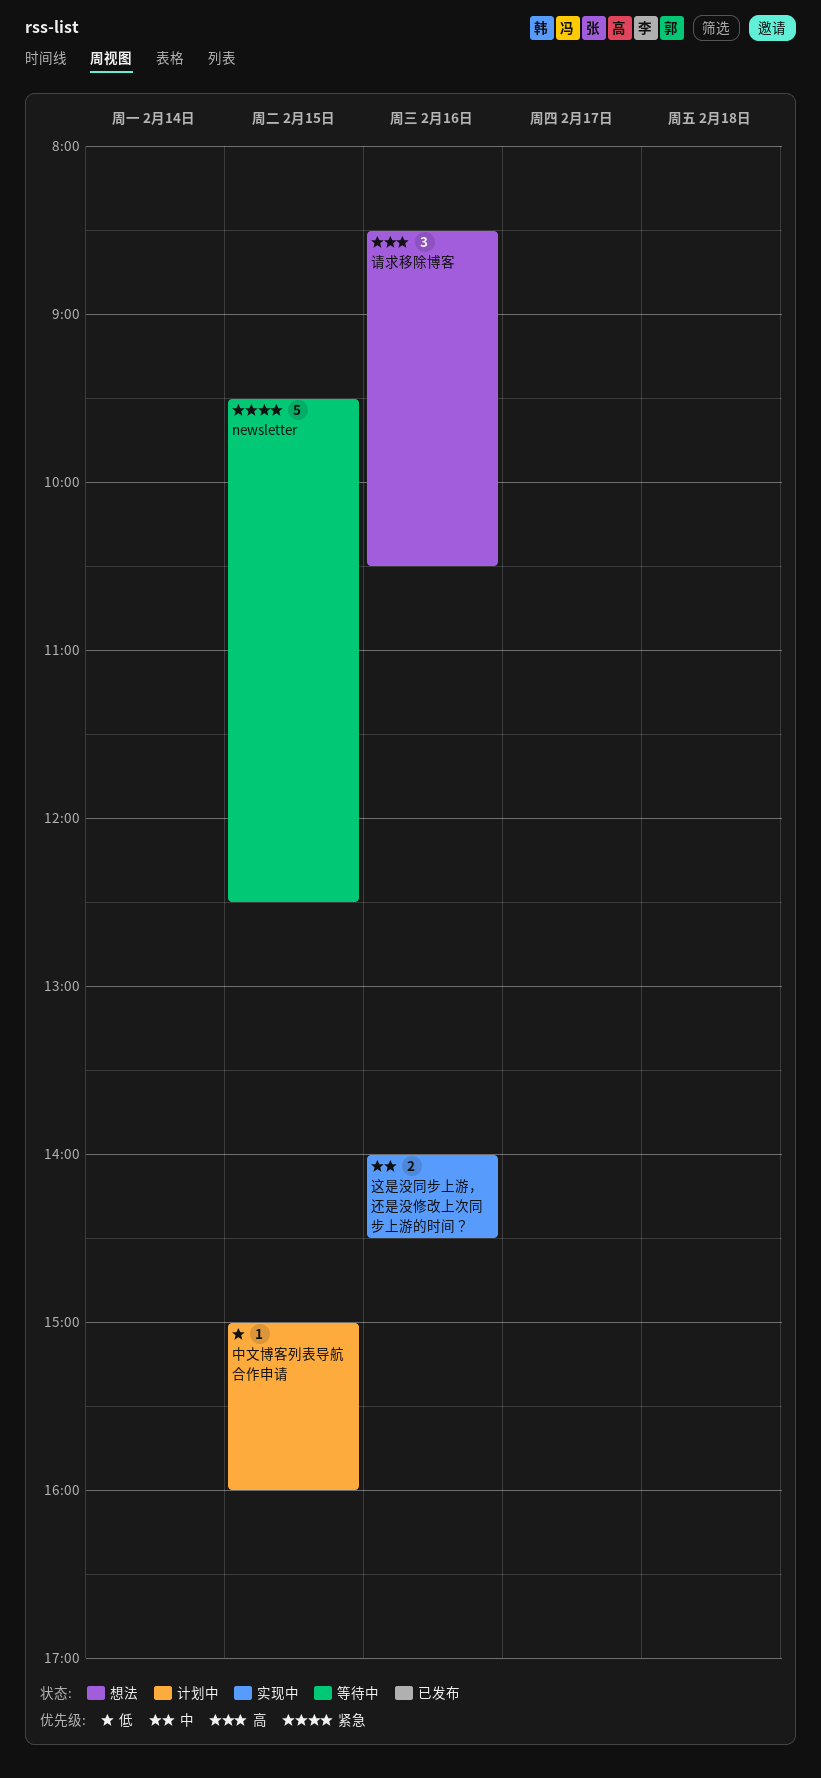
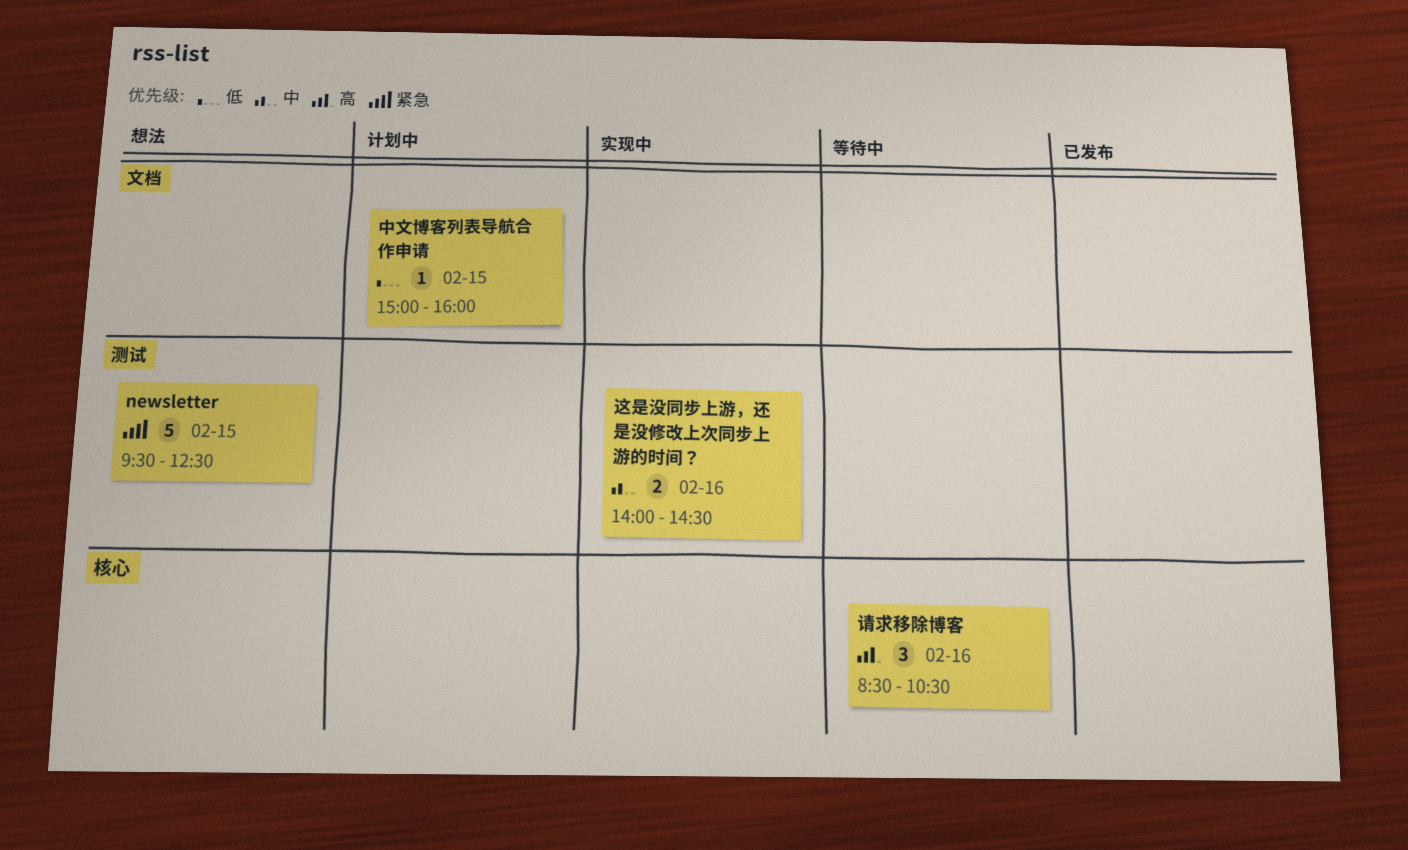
newsletter, status: 等待中 -> 想法
请求移除博客, status: 想法 -> 等待中

